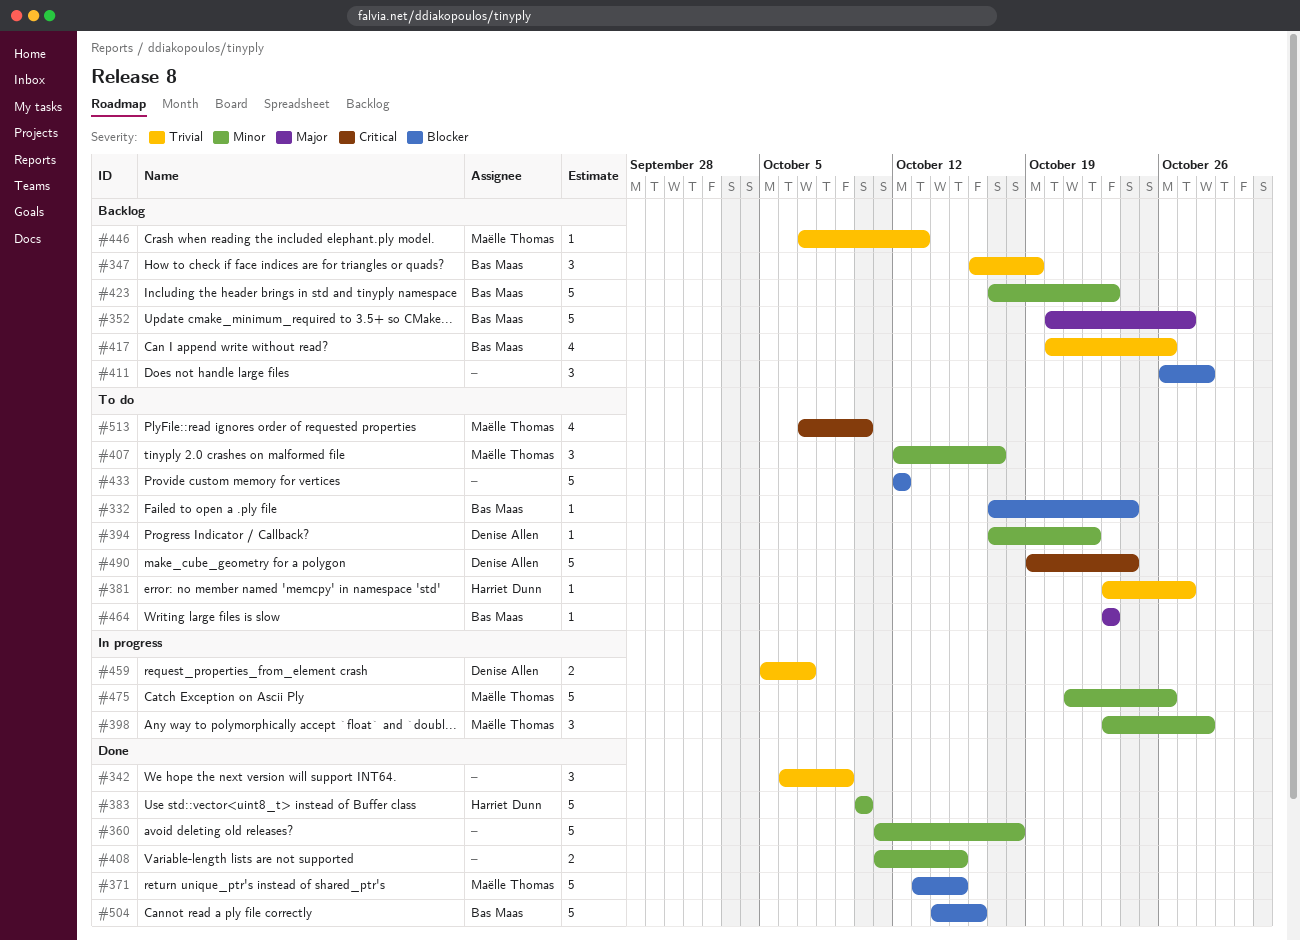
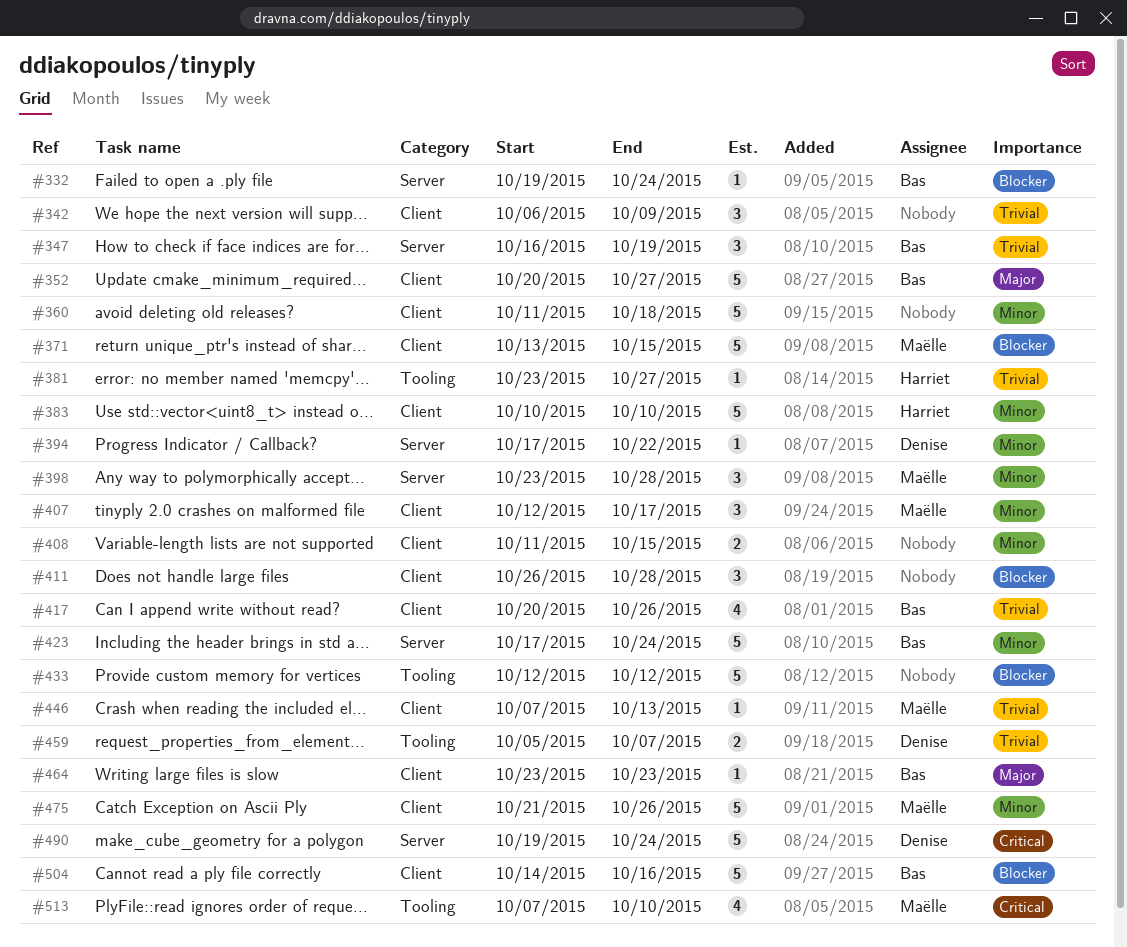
#332, start: Oct 17 -> Oct 19
#423, due: Oct 23 -> Oct 24

